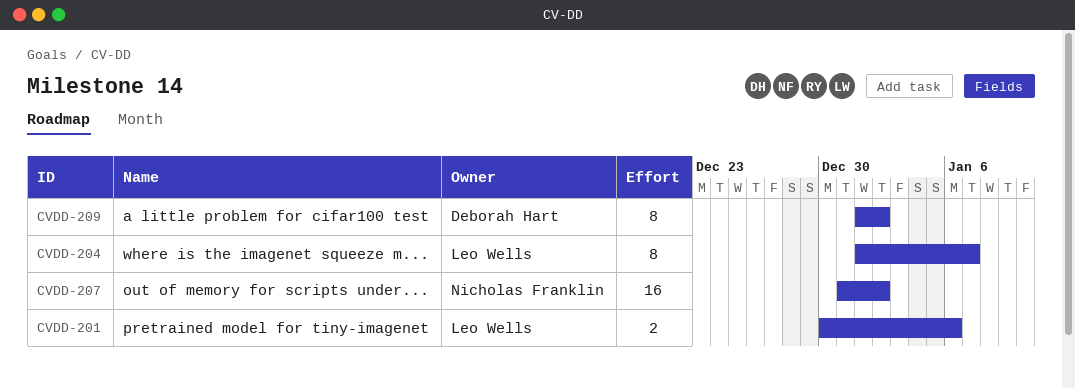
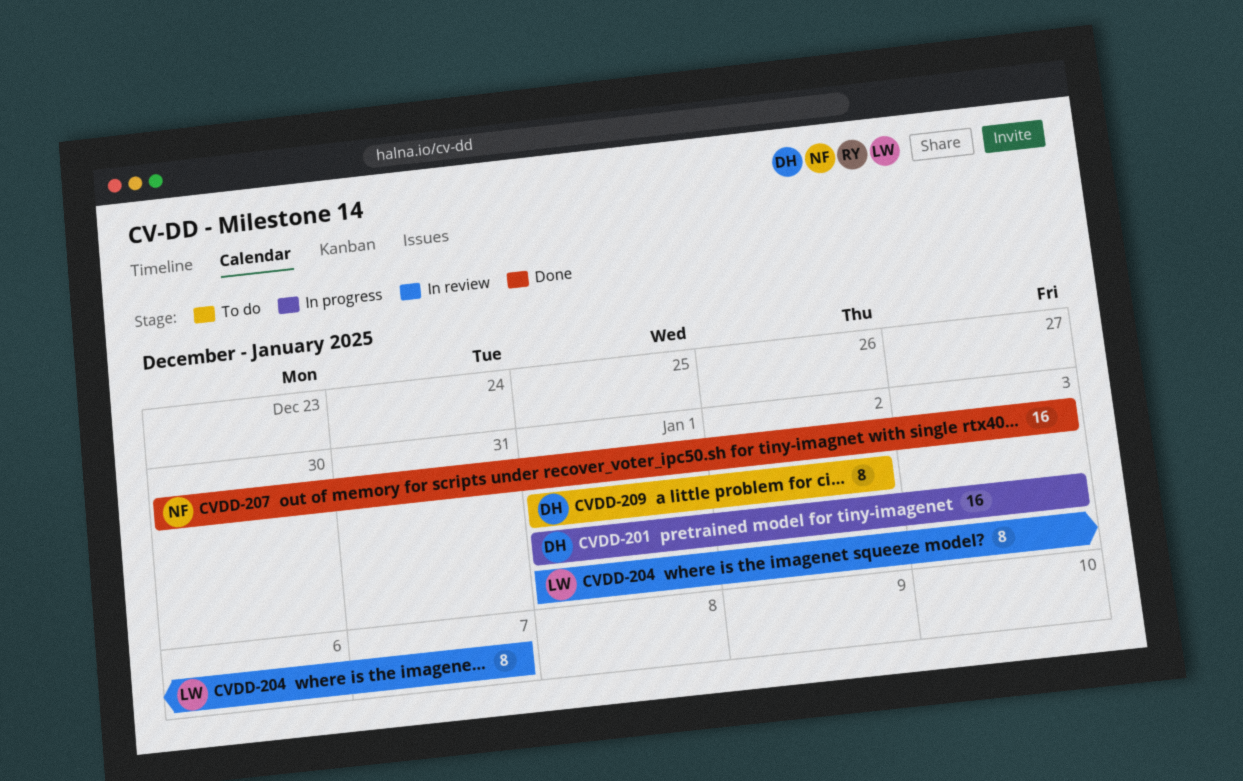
CVDD-201, owner: Leo Wells -> Deborah Hart
CVDD-201, estimate: 2 -> 16
CVDD-201, start: Dec 30 -> Jan 1
CVDD-201, due: Jan 6 -> Jan 3
CVDD-207, start: Dec 31 -> Dec 30
CVDD-207, due: Jan 2 -> Jan 3

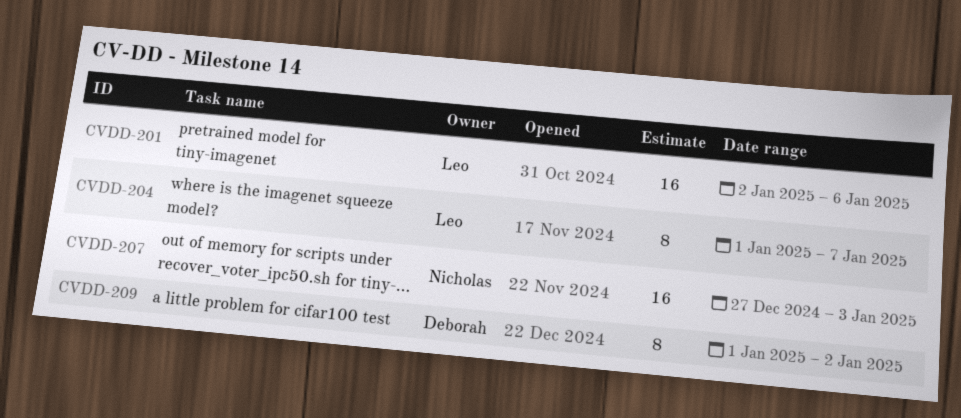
CVDD-201, owner: Deborah -> Leo
CVDD-201, start: Jan 1 -> Jan 2
CVDD-201, due: Jan 3 -> Jan 6
CVDD-207, start: Dec 30 -> Dec 27

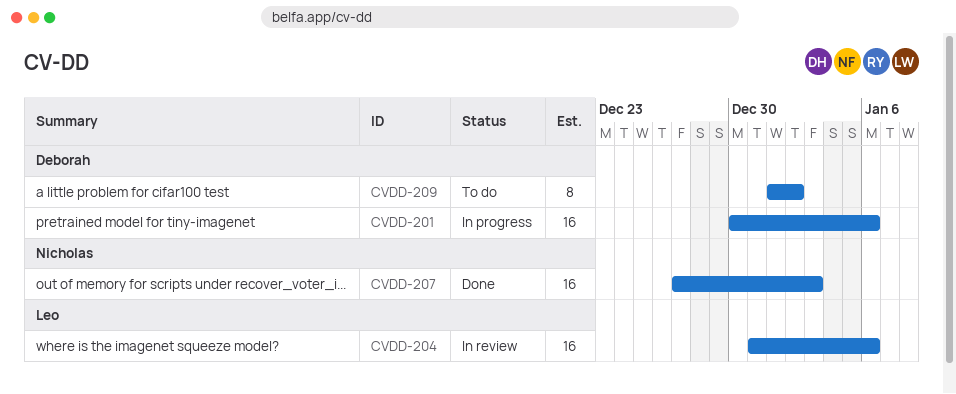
CVDD-201, owner: Leo -> Deborah
CVDD-201, start: Jan 2 -> Dec 30
CVDD-204, estimate: 8 -> 16
CVDD-204, start: Jan 1 -> Dec 31
CVDD-204, due: Jan 7 -> Jan 6

